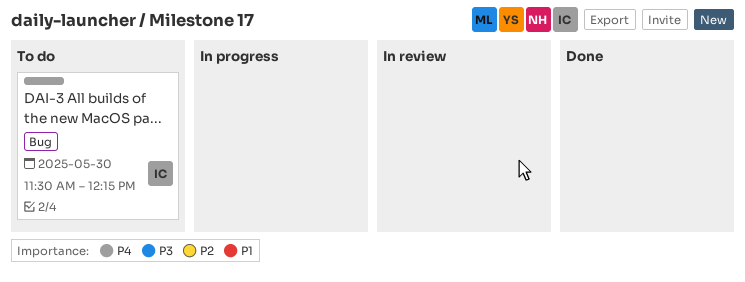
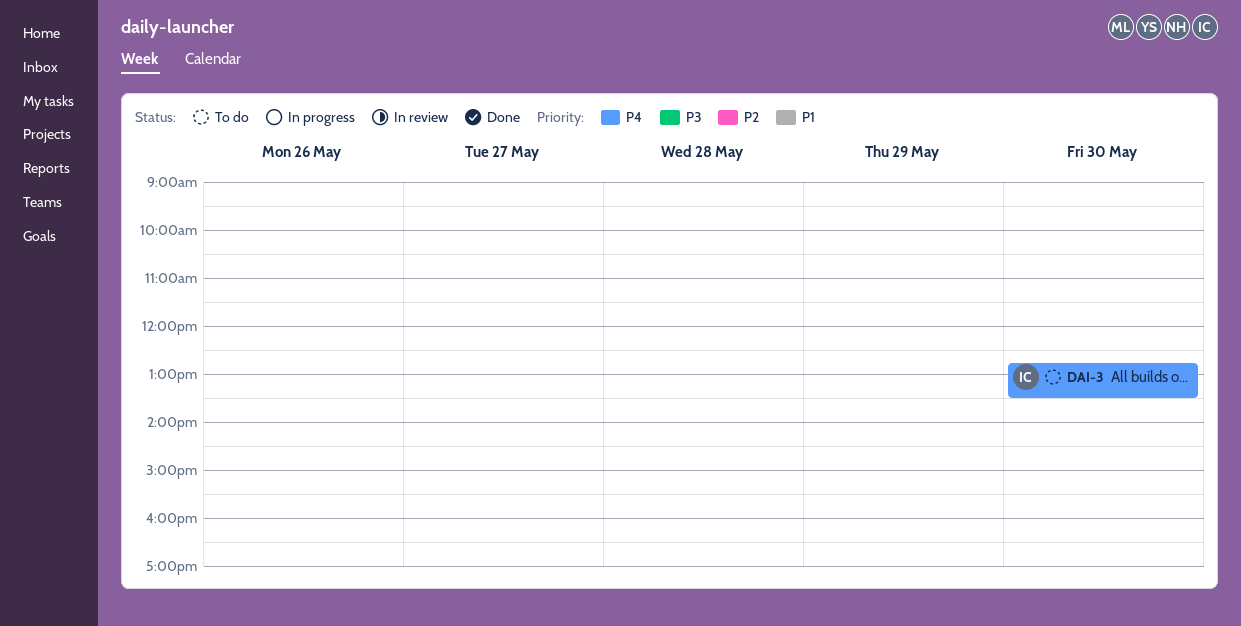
DAI-3, begins: 11:30 -> 12:45
DAI-3, ends: 12:15 -> 13:30

